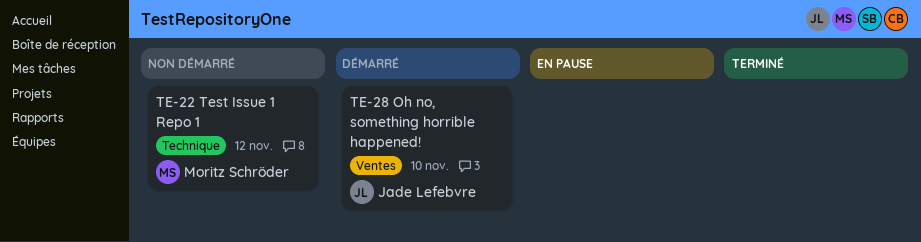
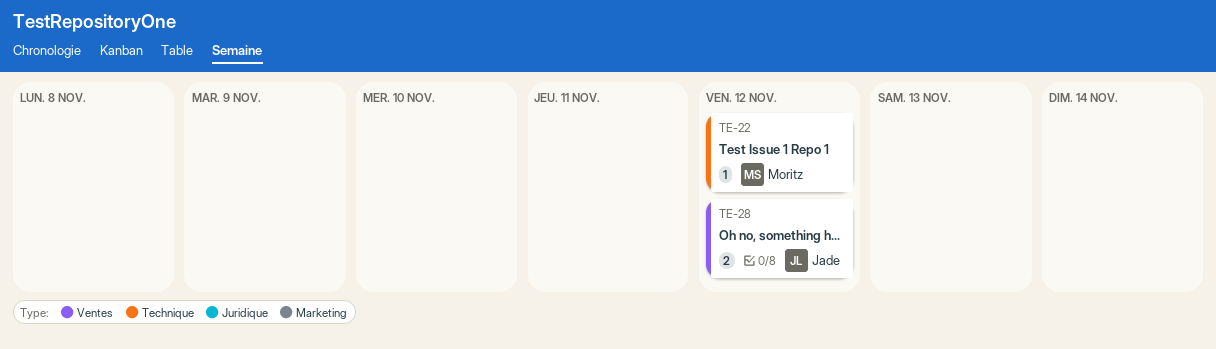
TE-28, due: Nov 10 -> Nov 12

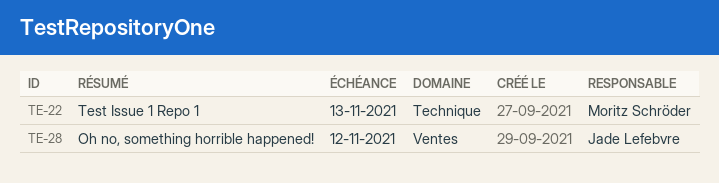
TE-22, due: Nov 12 -> Nov 13

